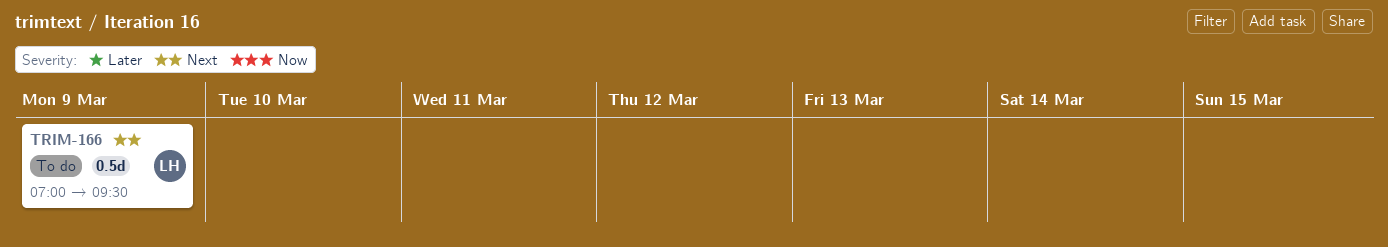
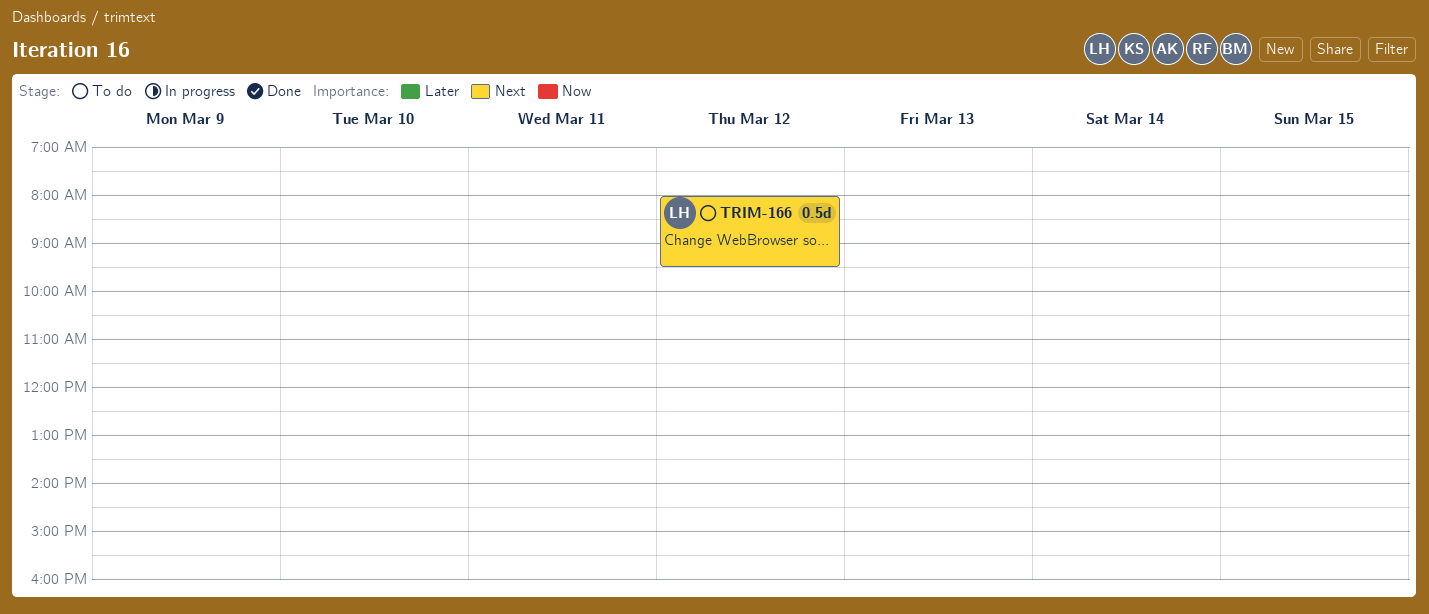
TRIM-166, day: Mar 9 -> Mar 12
TRIM-166, begins: 07:00 -> 08:00

